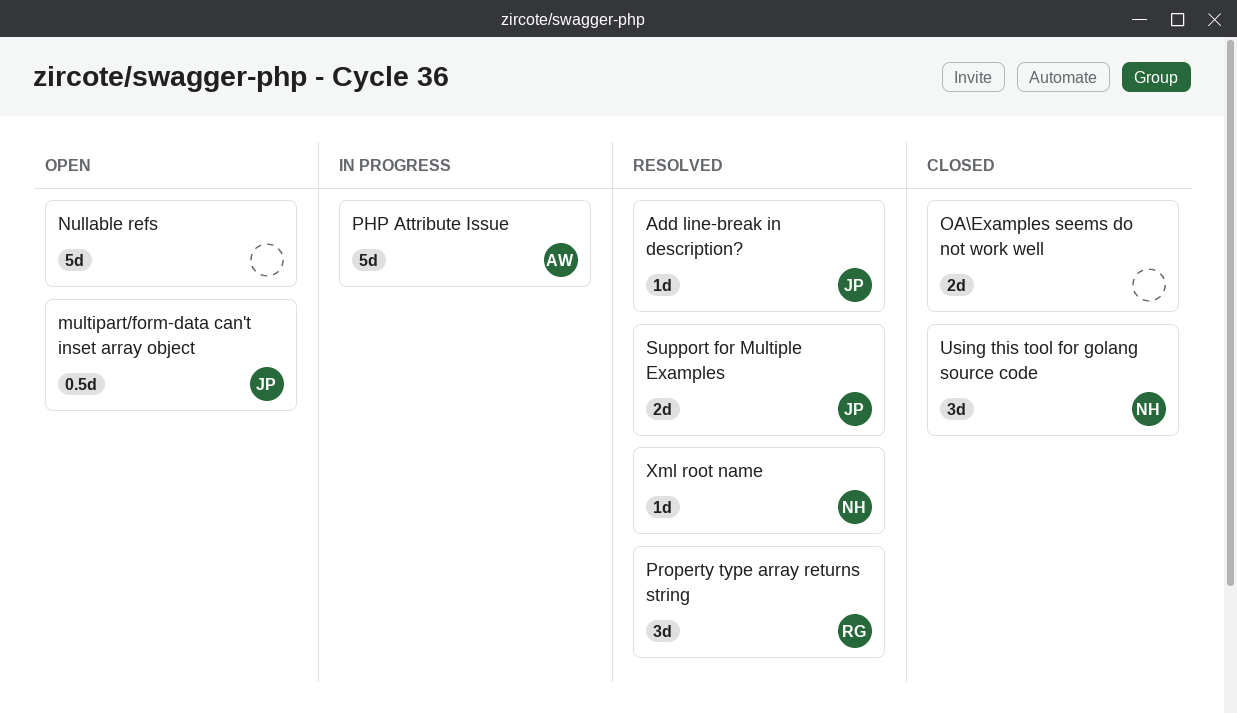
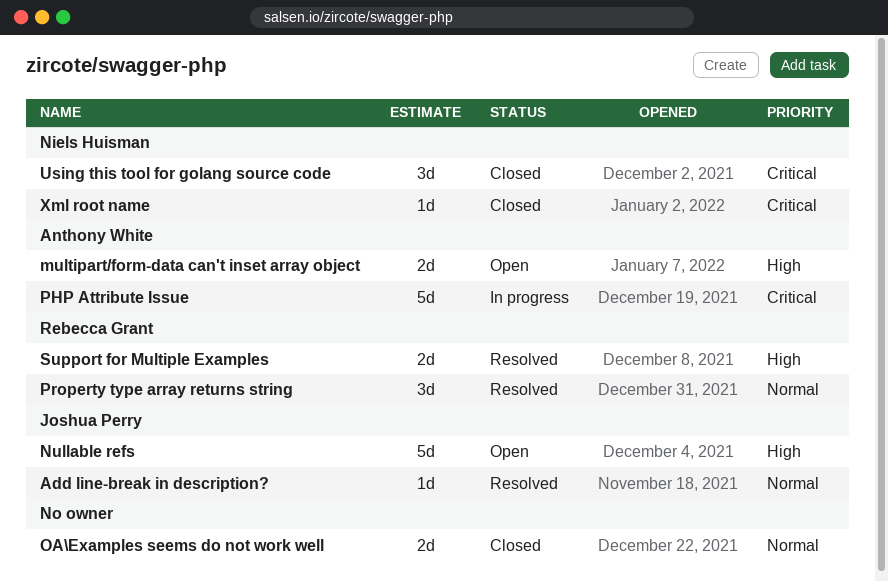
multipart/form-data can't inset array object, owner: Joshua Perry -> Anthony White
multipart/form-data can't inset array object, estimate: 0.5d -> 2d
Nullable refs, owner: none -> Joshua Perry
Support for Multiple Examples, owner: Joshua Perry -> Rebecca Grant
Xml root name, status: Resolved -> Closed

